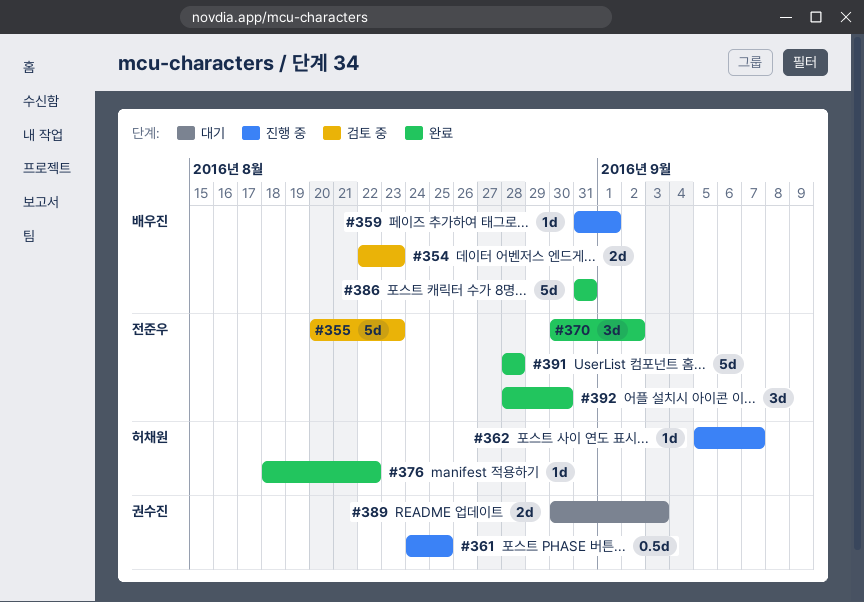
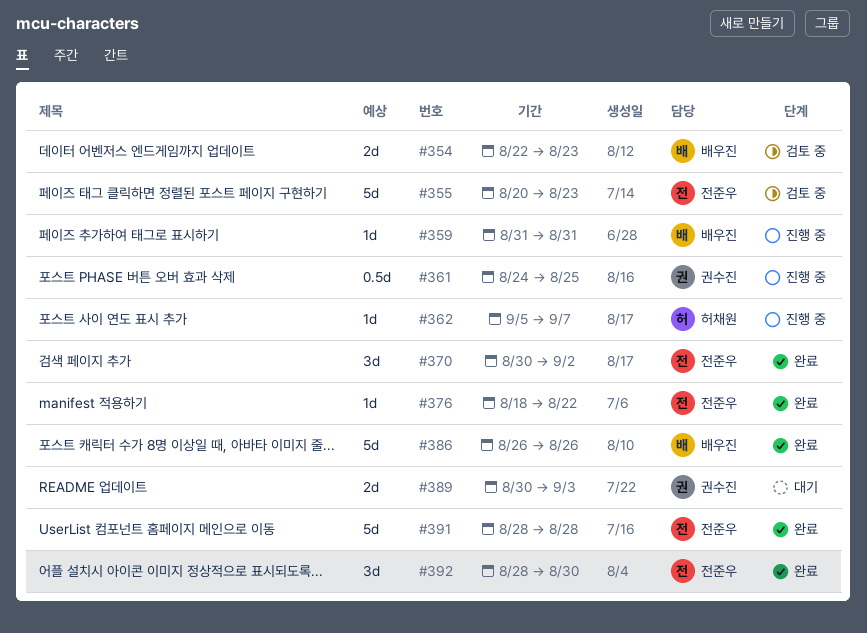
#359, due: Sep 1 -> Aug 31
#376, owner: 허채원 -> 전준우
#386, start: Aug 31 -> Aug 26
#386, due: Aug 31 -> Aug 26

